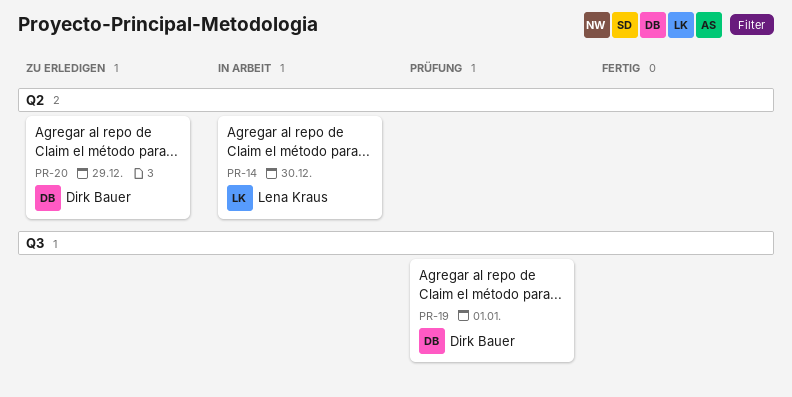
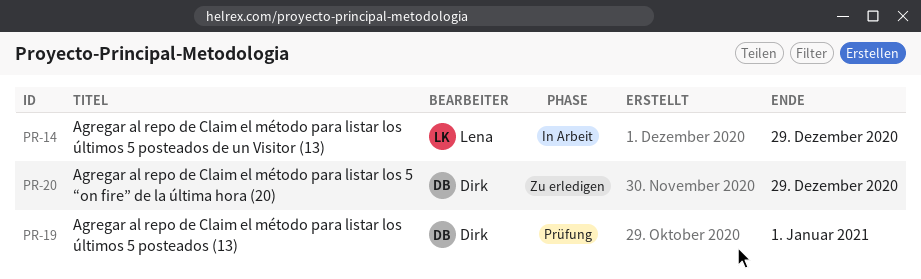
PR-14, due: Dec 30 -> Dec 29

